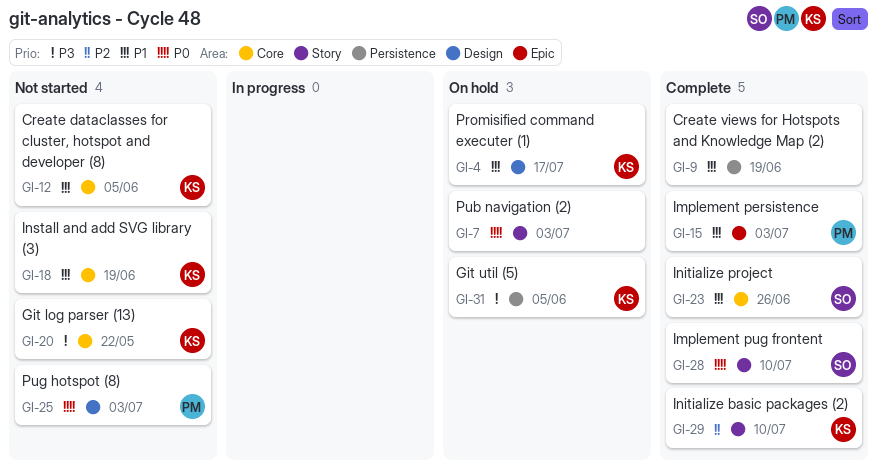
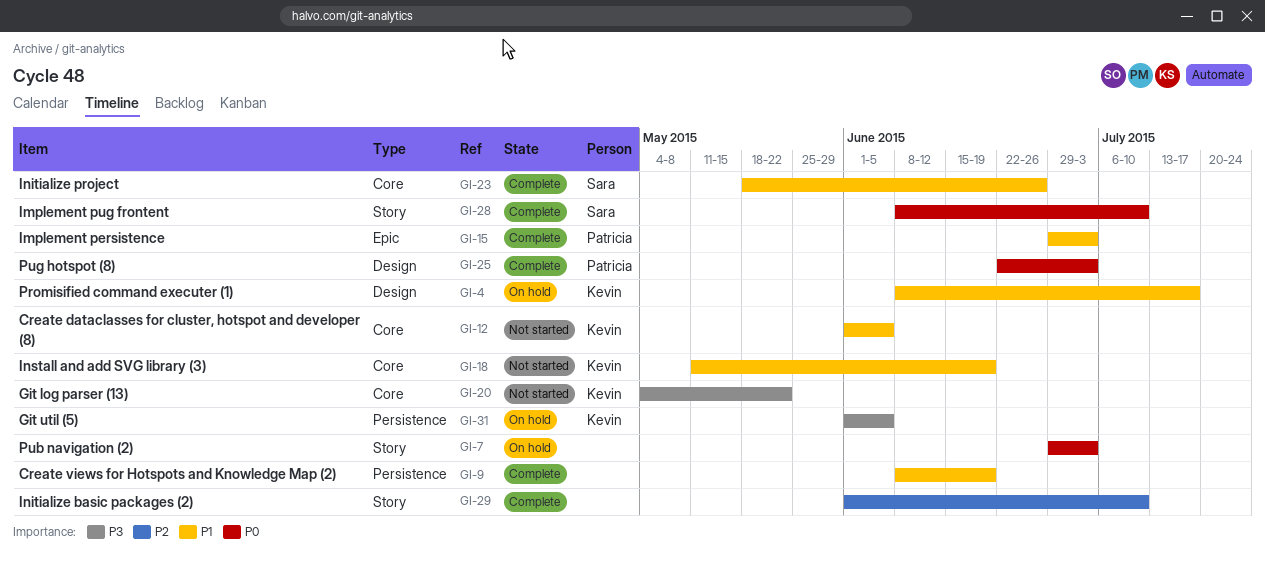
GI-25, status: Not started -> Complete
GI-29, owner: Kevin -> none

